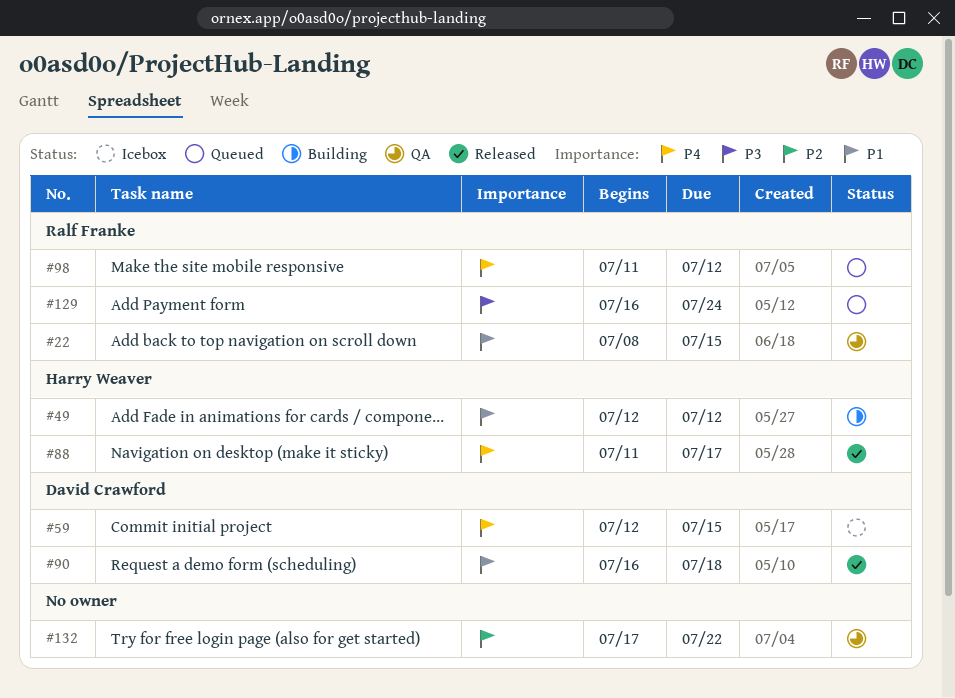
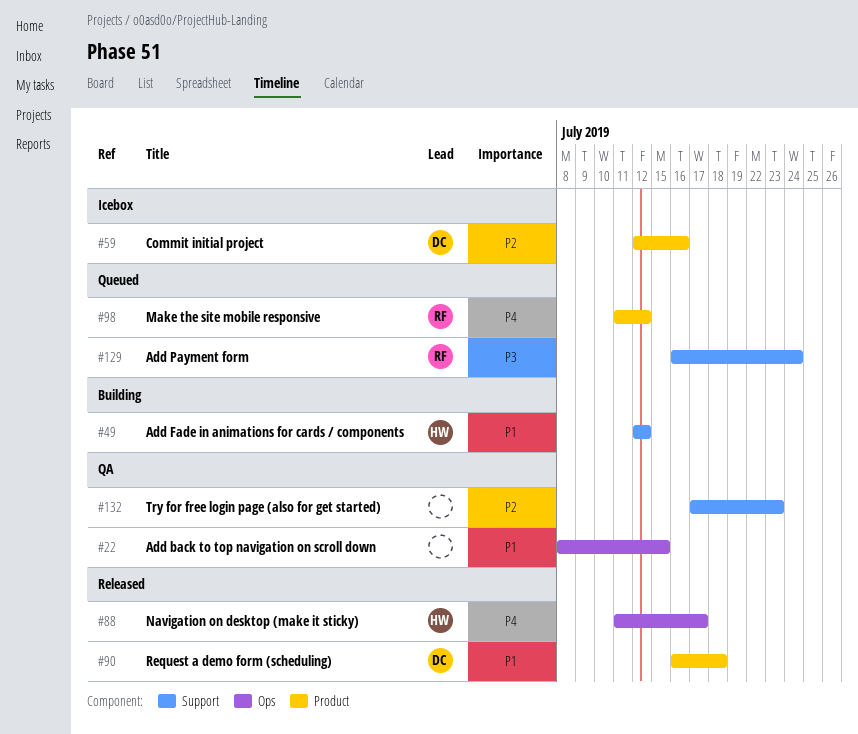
#22, owner: Ralf Franke -> none
#59, priority: P4 -> P2
#59, due: Jul 15 -> Jul 16
#132, due: Jul 22 -> Jul 23

